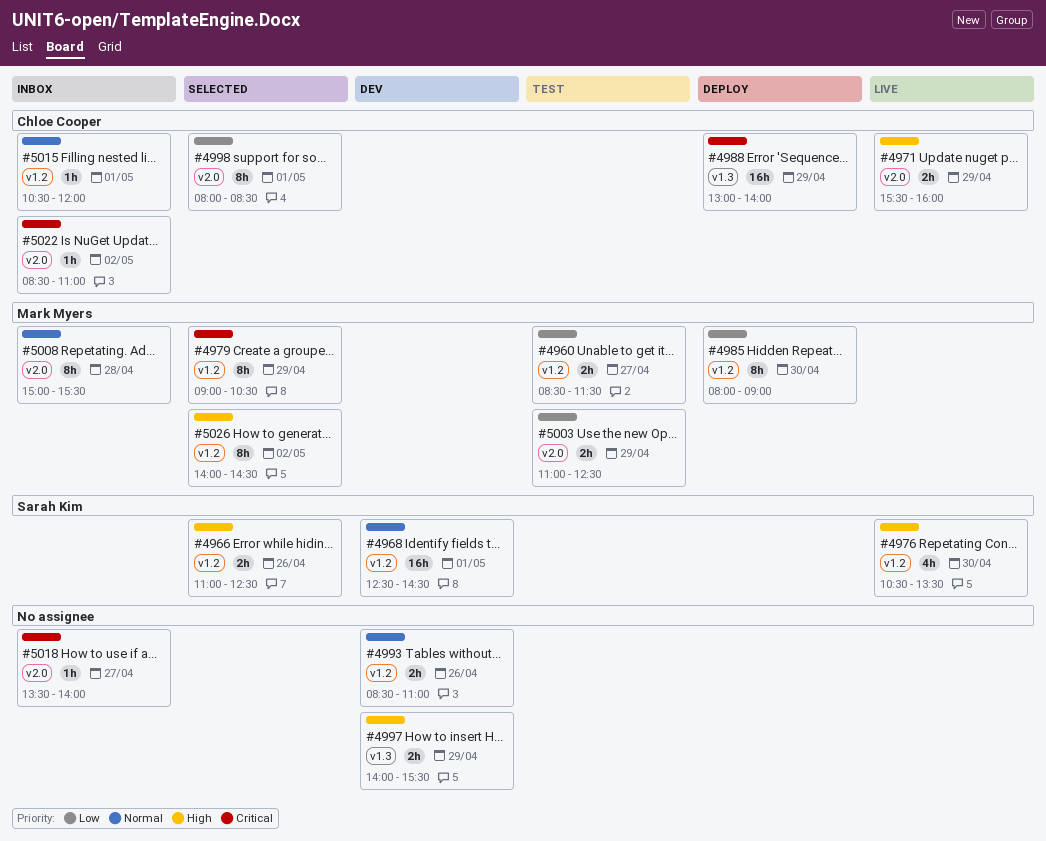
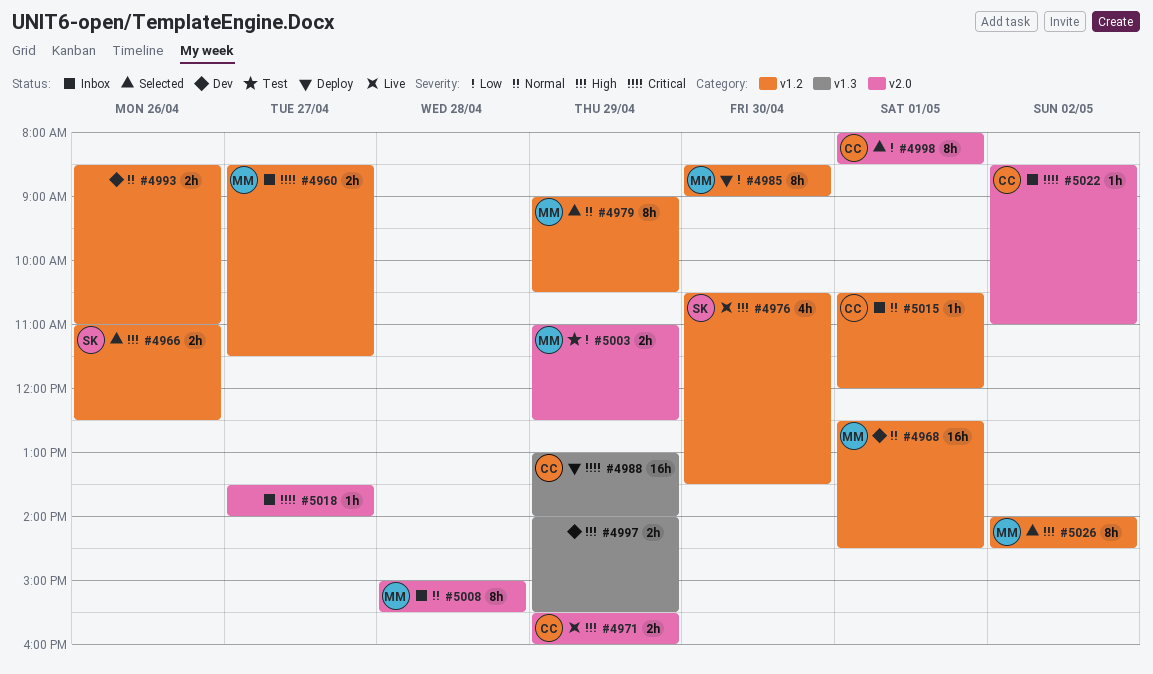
#4960, status: Test -> Inbox
#4960, priority: Low -> Critical
#4968, owner: Sarah Kim -> Mark Myers
#4979, priority: Critical -> Normal
#4985, begins: 08:00 -> 08:30

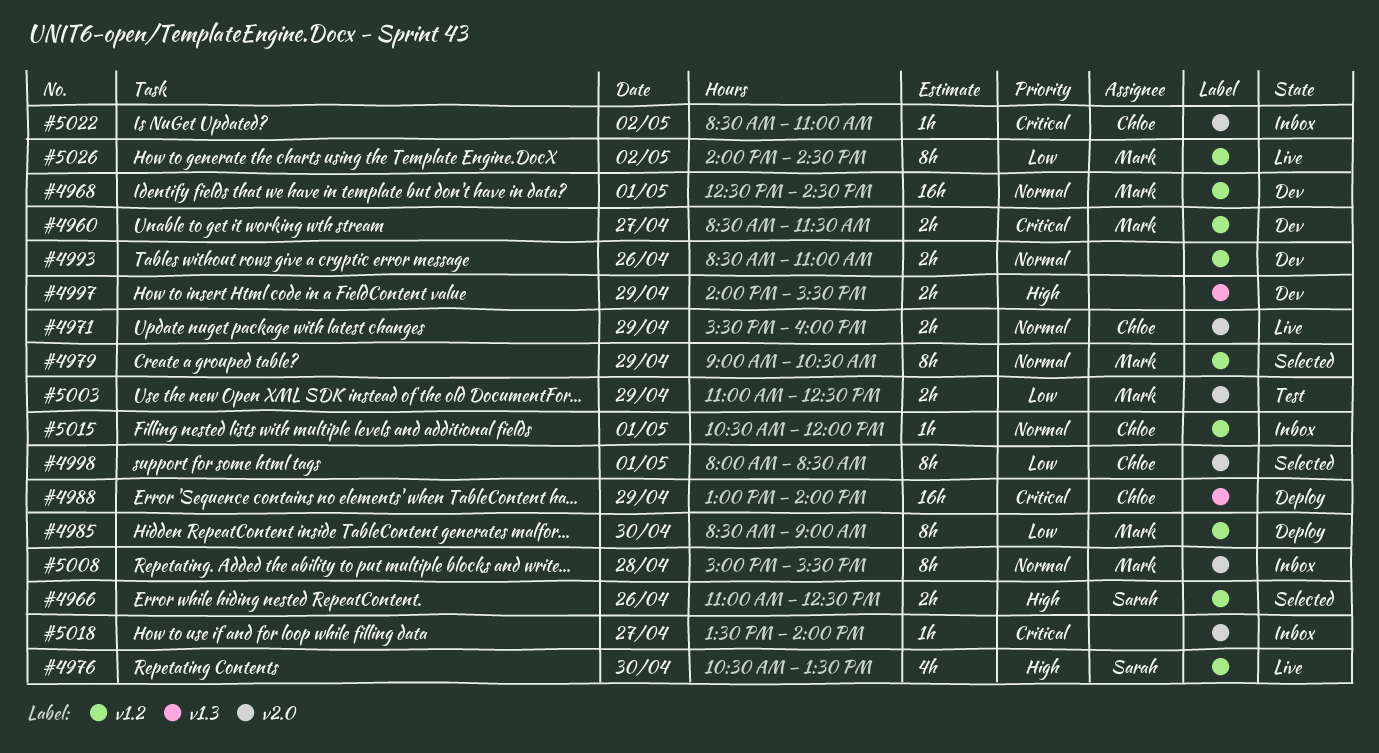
#4960, status: Inbox -> Dev
#4971, priority: High -> Normal
#5026, status: Selected -> Live
#5026, priority: High -> Low

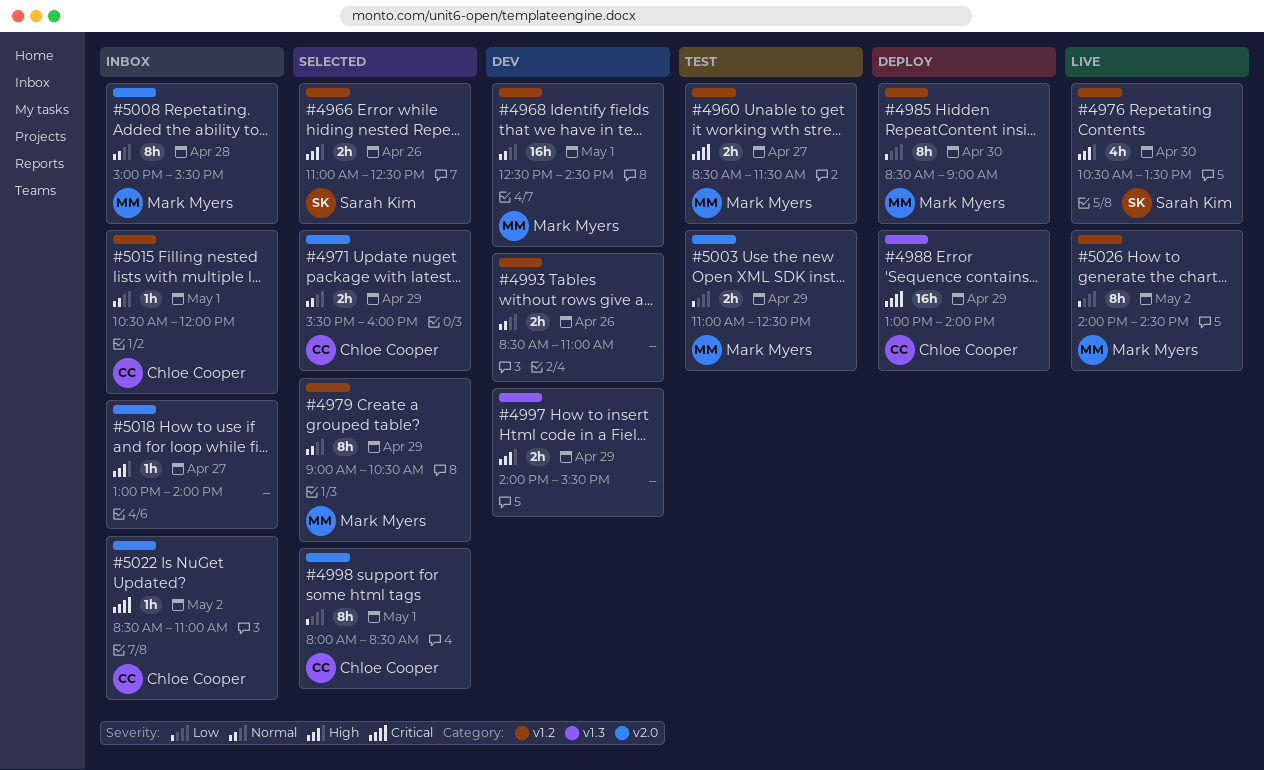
#4960, status: Dev -> Test
#4971, status: Live -> Selected
#5018, priority: Critical -> High
#5018, begins: 13:30 -> 13:00

